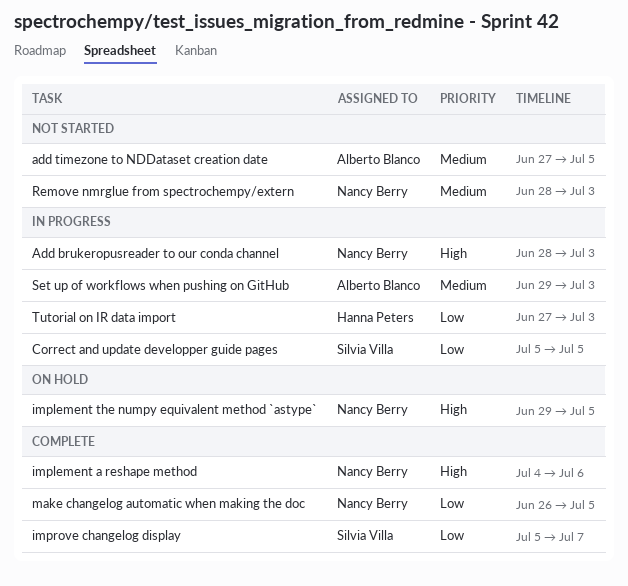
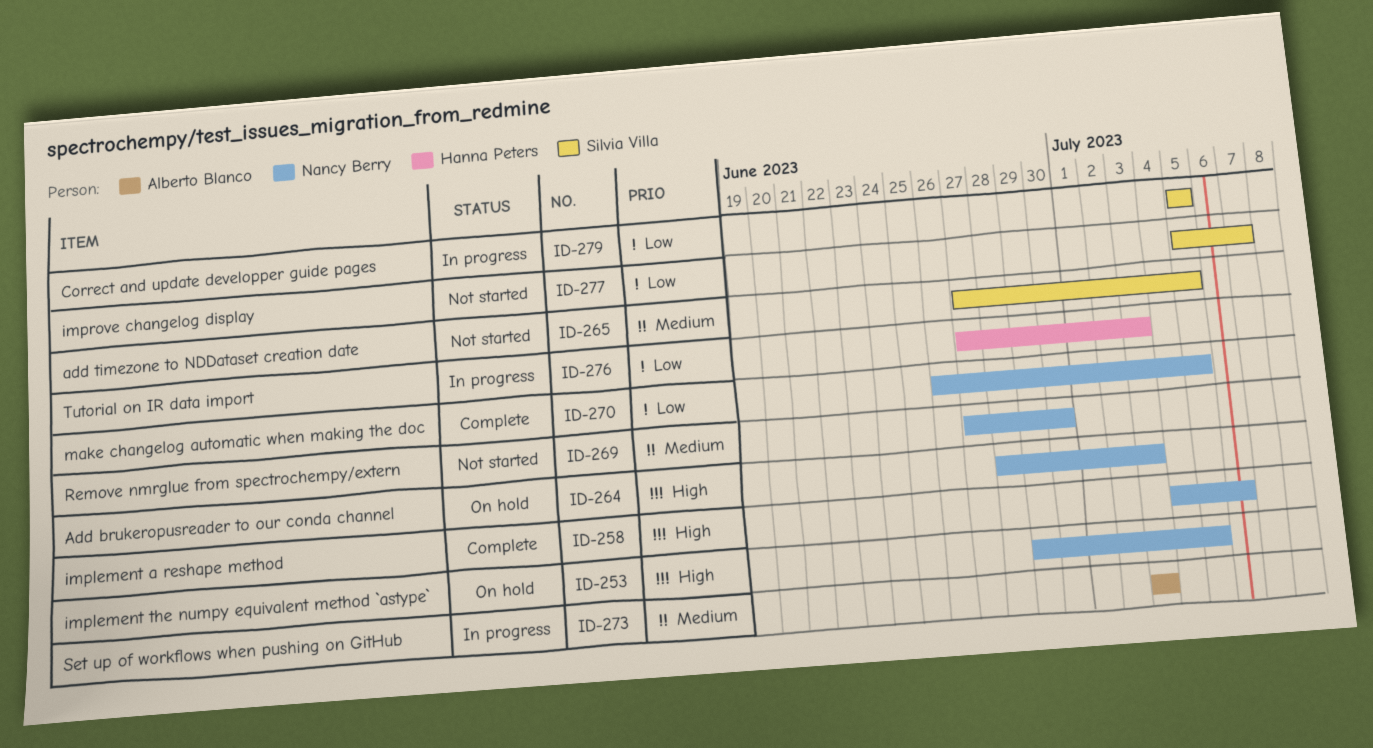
Add brukeropusreader to our conda channel, status: In progress -> On hold
add timezone to NDDataset creation date, owner: Alberto Blanco -> Silvia Villa
improve changelog display, status: Complete -> Not started
Remove nmrglue from spectrochempy/extern, start: Jun 28 -> Jun 27
Remove nmrglue from spectrochempy/extern, due: Jul 3 -> Jun 30
Set up of workflows when pushing on GitHub, start: Jun 29 -> Jul 3

